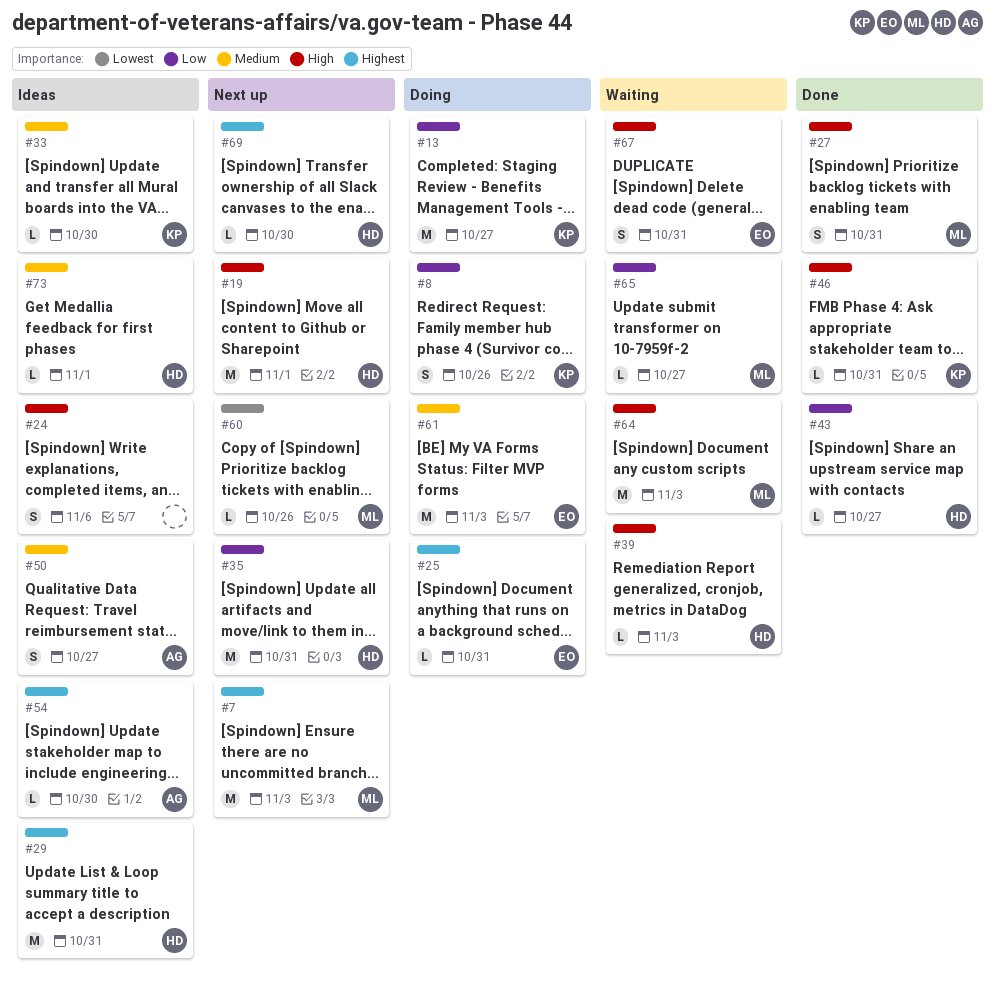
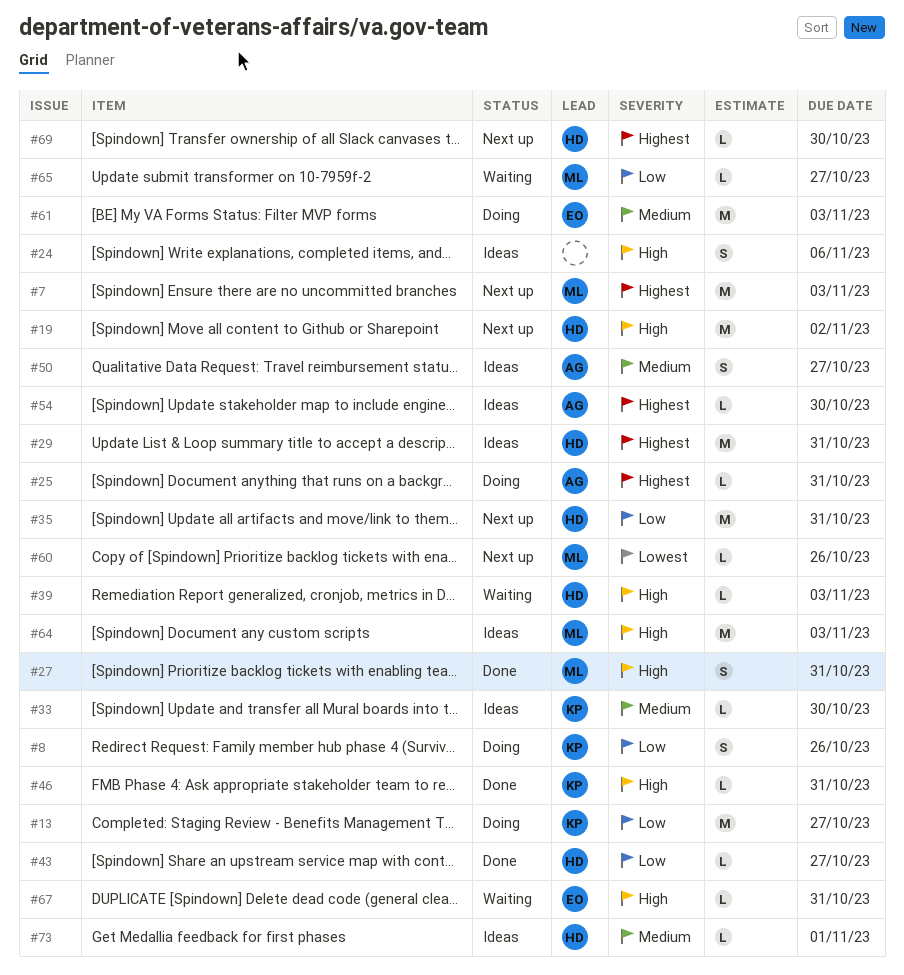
#19, due: Nov 1 -> Nov 2
#25, owner: EO -> AG
#64, status: Waiting -> Ideas
#67, estimate: S -> L

